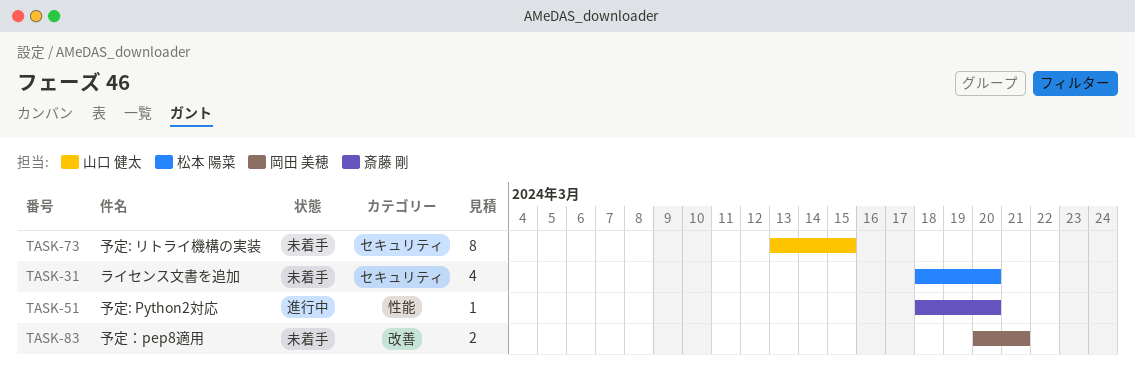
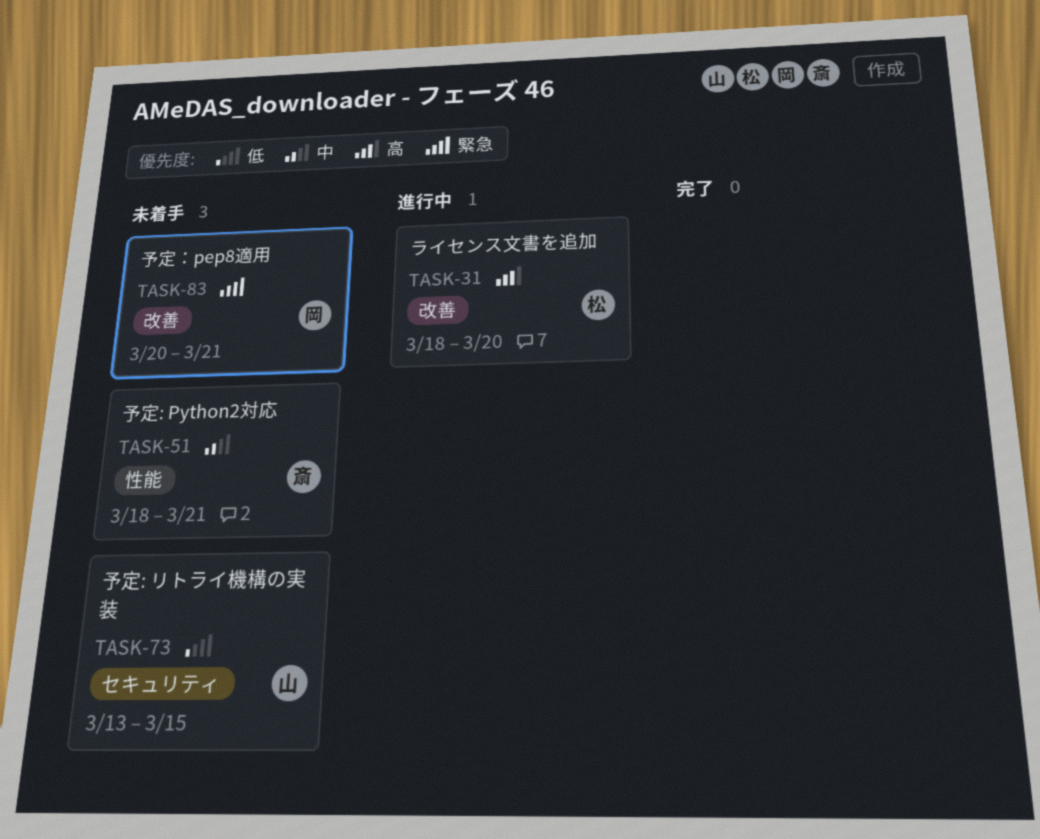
TASK-31, status: 未着手 -> 進行中
TASK-31, label: セキュリティ -> 改善
TASK-51, status: 進行中 -> 未着手
TASK-51, due: Mar 20 -> Mar 21

